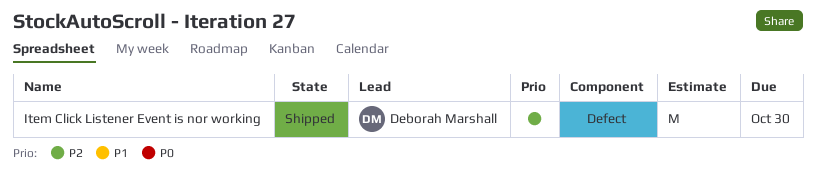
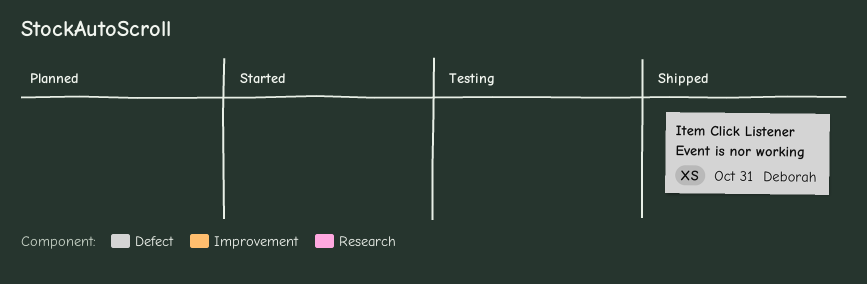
Item Click Listener Event is nor working, estimate: M -> XS
Item Click Listener Event is nor working, due: Oct 30 -> Oct 31

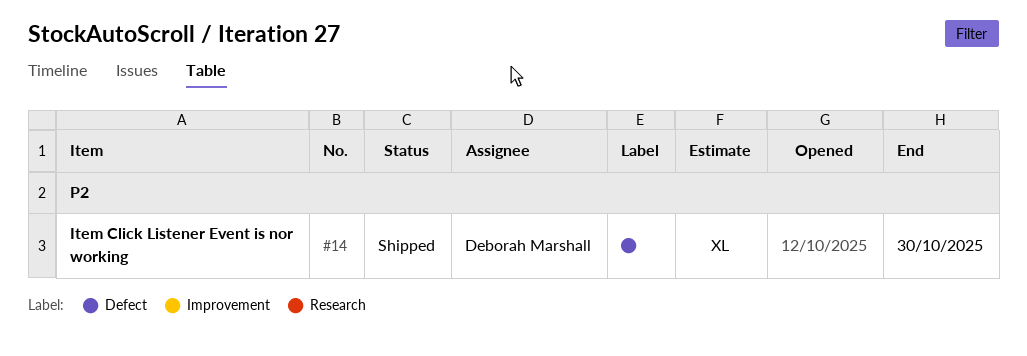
Item Click Listener Event is nor working, estimate: XS -> XL
Item Click Listener Event is nor working, due: Oct 31 -> Oct 30

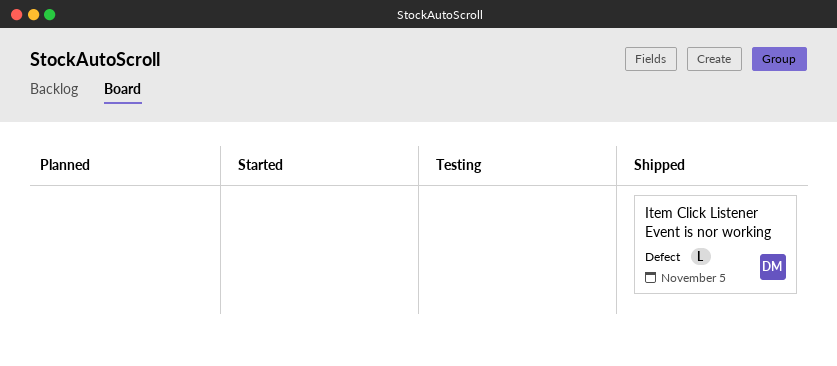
Item Click Listener Event is nor working, estimate: XL -> L
Item Click Listener Event is nor working, due: Oct 30 -> Nov 5

